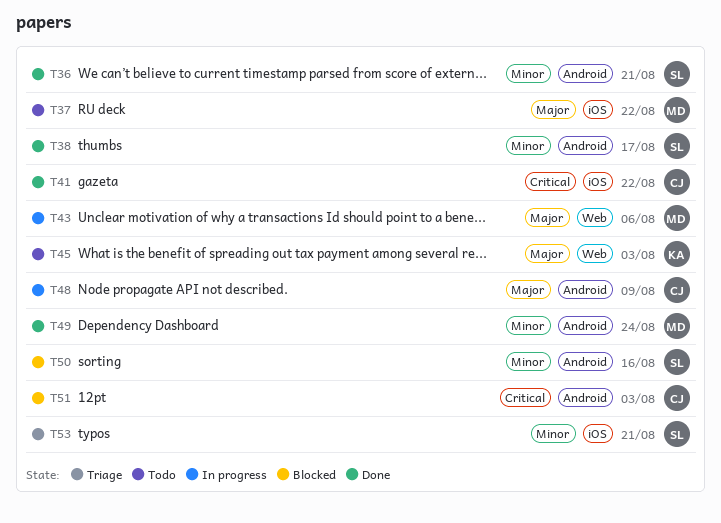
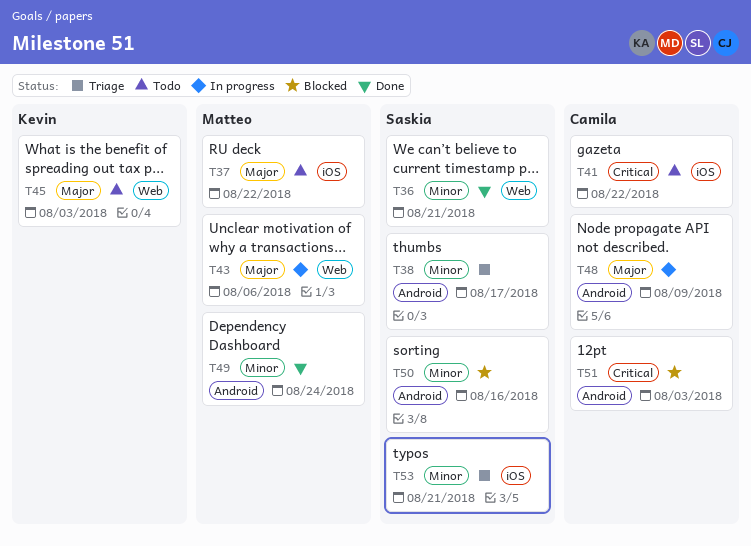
T36, label: Android -> Web
T38, status: Done -> Triage
T41, status: Done -> Todo

